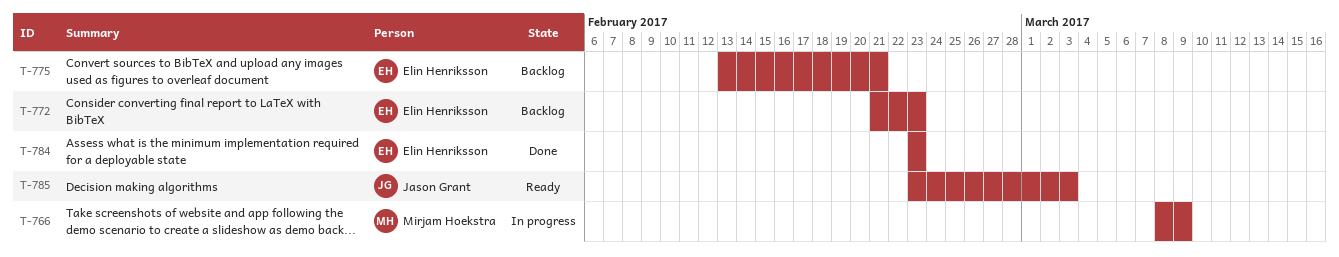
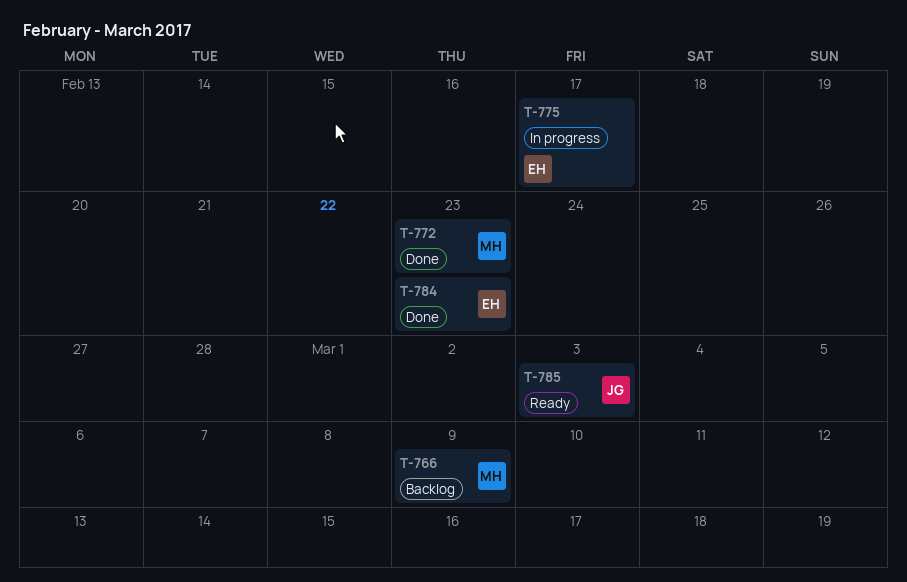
T-766, status: In progress -> Backlog
T-772, status: Backlog -> Done
T-772, owner: Elin Henriksson -> Mirjam Hoekstra
T-775, status: Backlog -> In progress
T-775, due: Feb 21 -> Feb 17

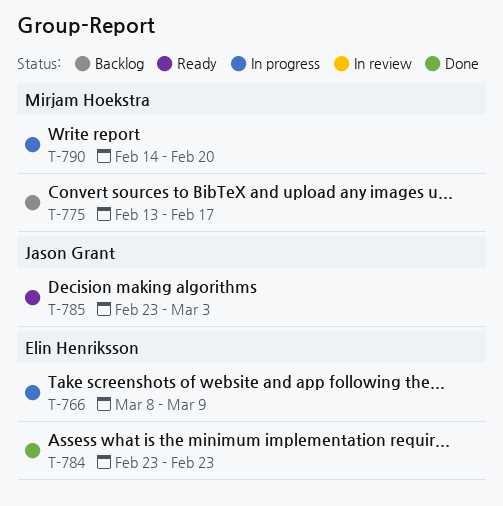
T-766, status: Backlog -> In progress
T-766, owner: Mirjam Hoekstra -> Elin Henriksson
T-772: present -> none
T-775, status: In progress -> Backlog
T-775, owner: Elin Henriksson -> Mirjam Hoekstra
T-790: none -> present

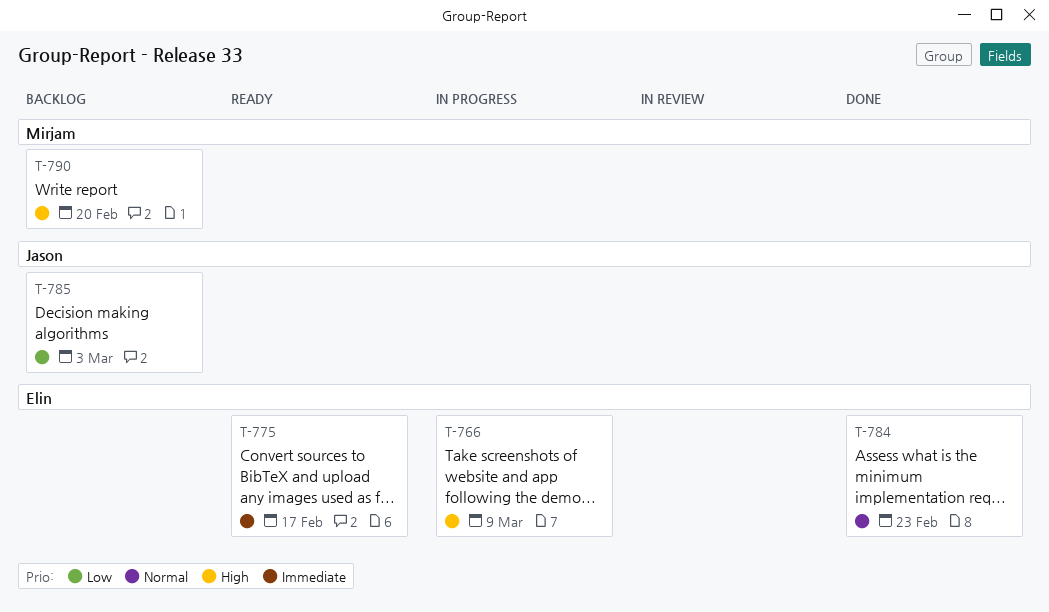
T-775, status: Backlog -> Ready
T-775, owner: Mirjam Hoekstra -> Elin Henriksson
T-785, status: Ready -> Backlog
T-790, status: In progress -> Backlog

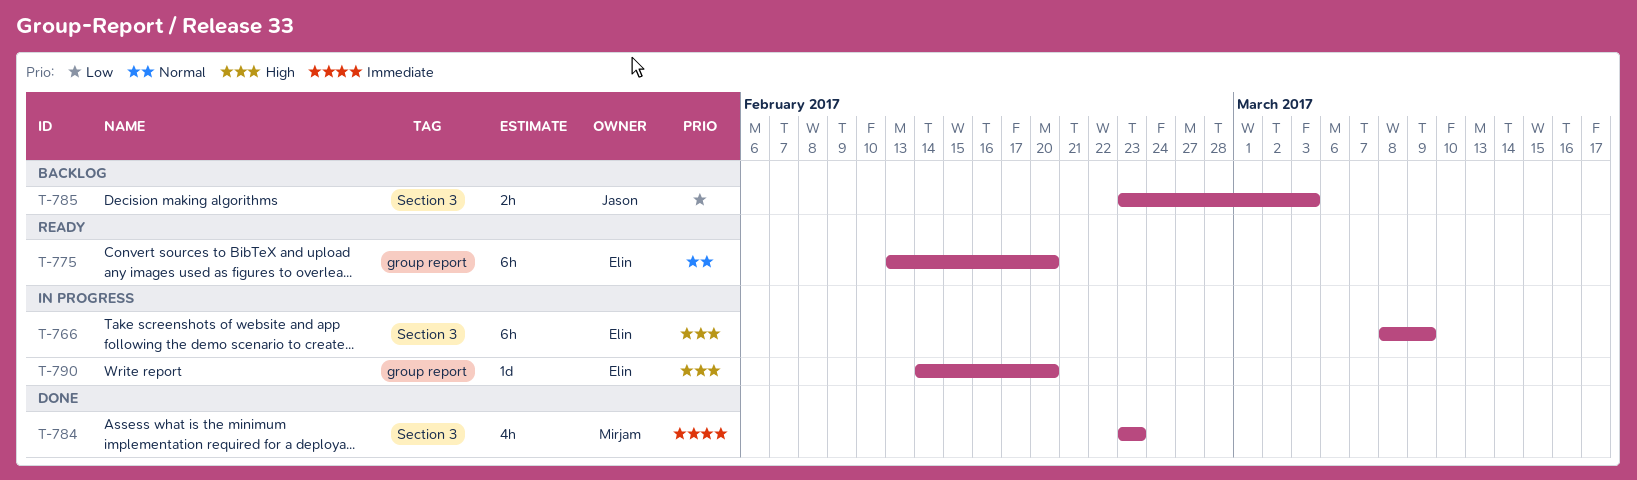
T-775, priority: Immediate -> Normal
T-775, due: Feb 17 -> Feb 20
T-784, owner: Elin -> Mirjam
T-784, priority: Normal -> Immediate
T-790, status: Backlog -> In progress
T-790, owner: Mirjam -> Elin

